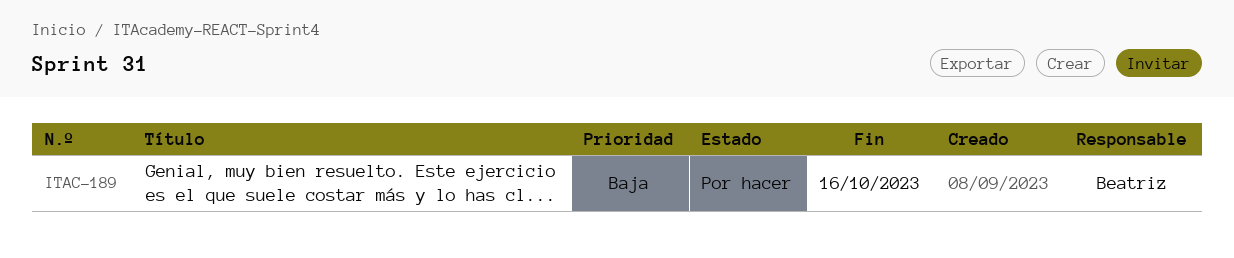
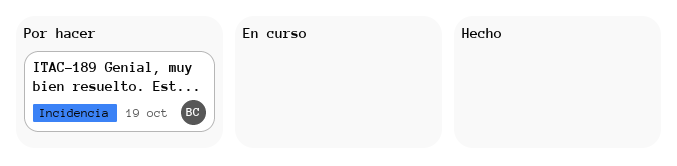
ITAC-189, due: Oct 16 -> Oct 19

